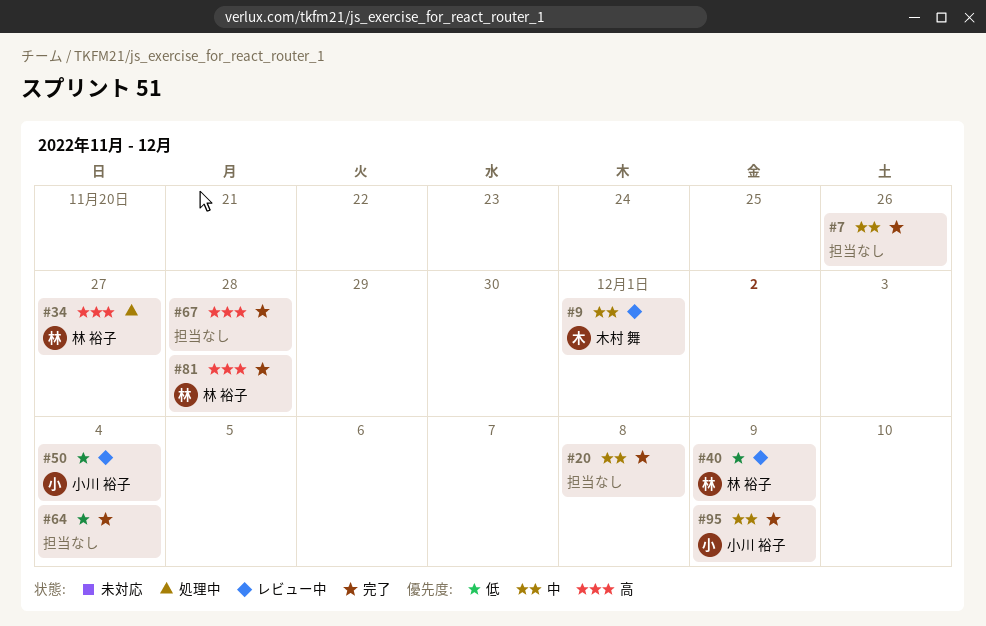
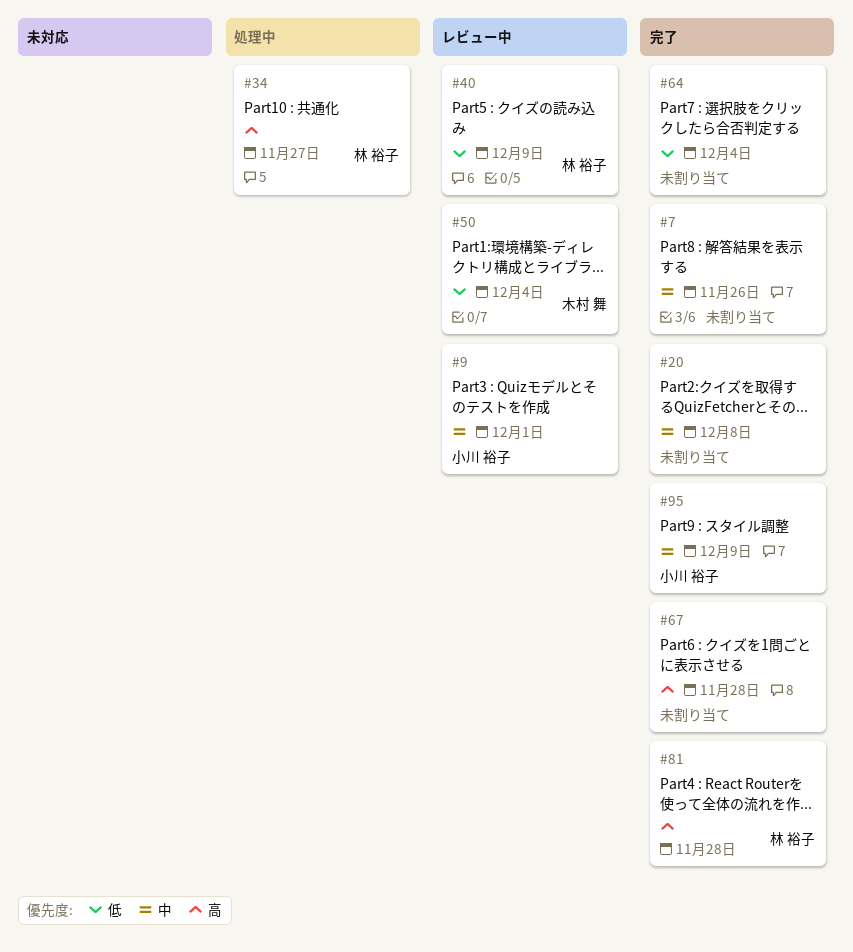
#9, owner: 木村 舞 -> 小川 裕子
#50, owner: 小川 裕子 -> 木村 舞

